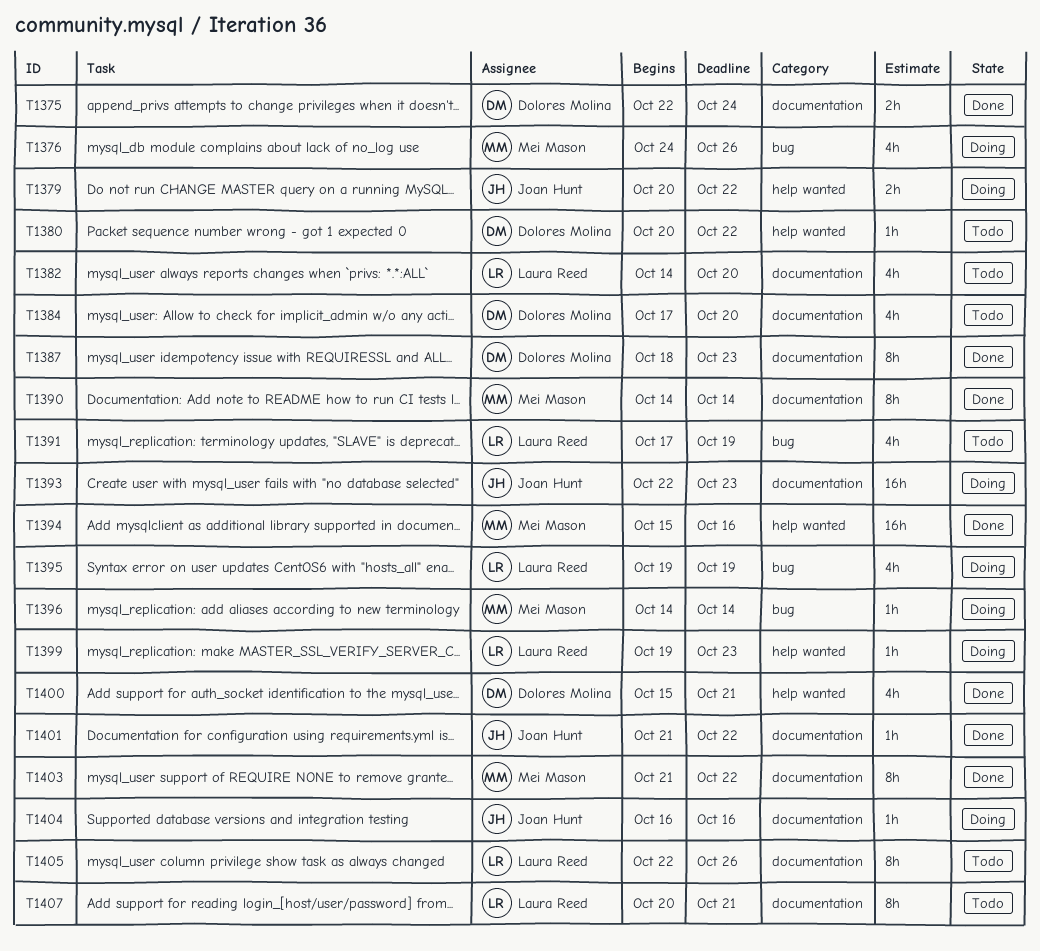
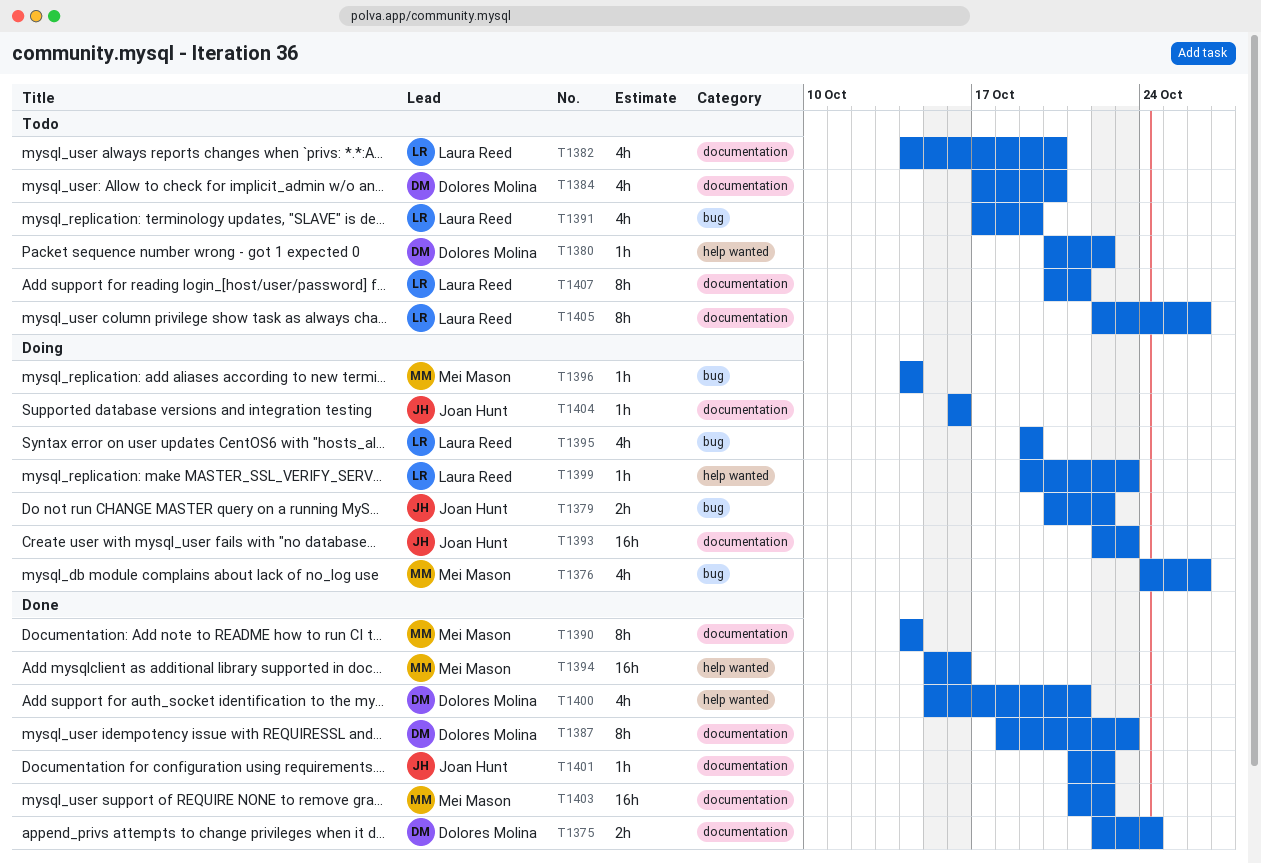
T1379, label: help wanted -> bug
T1403, estimate: 8h -> 16h

